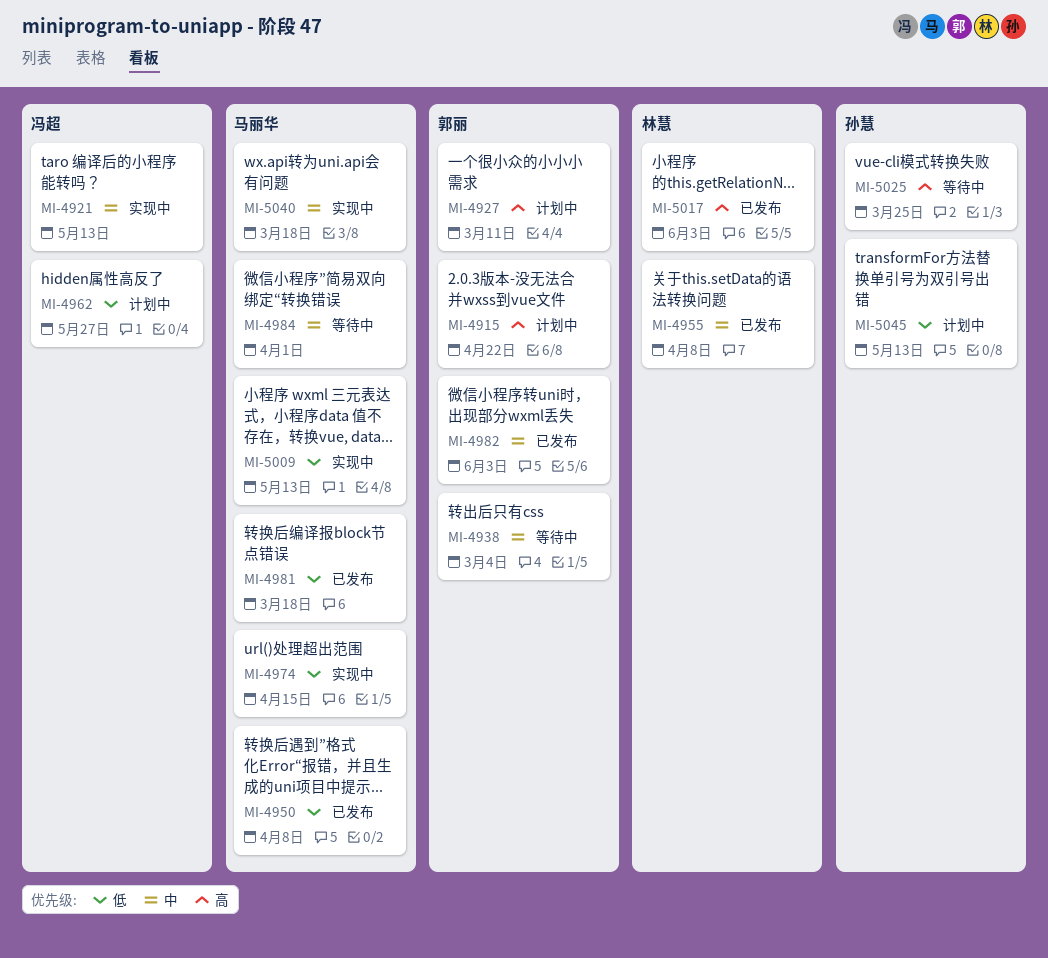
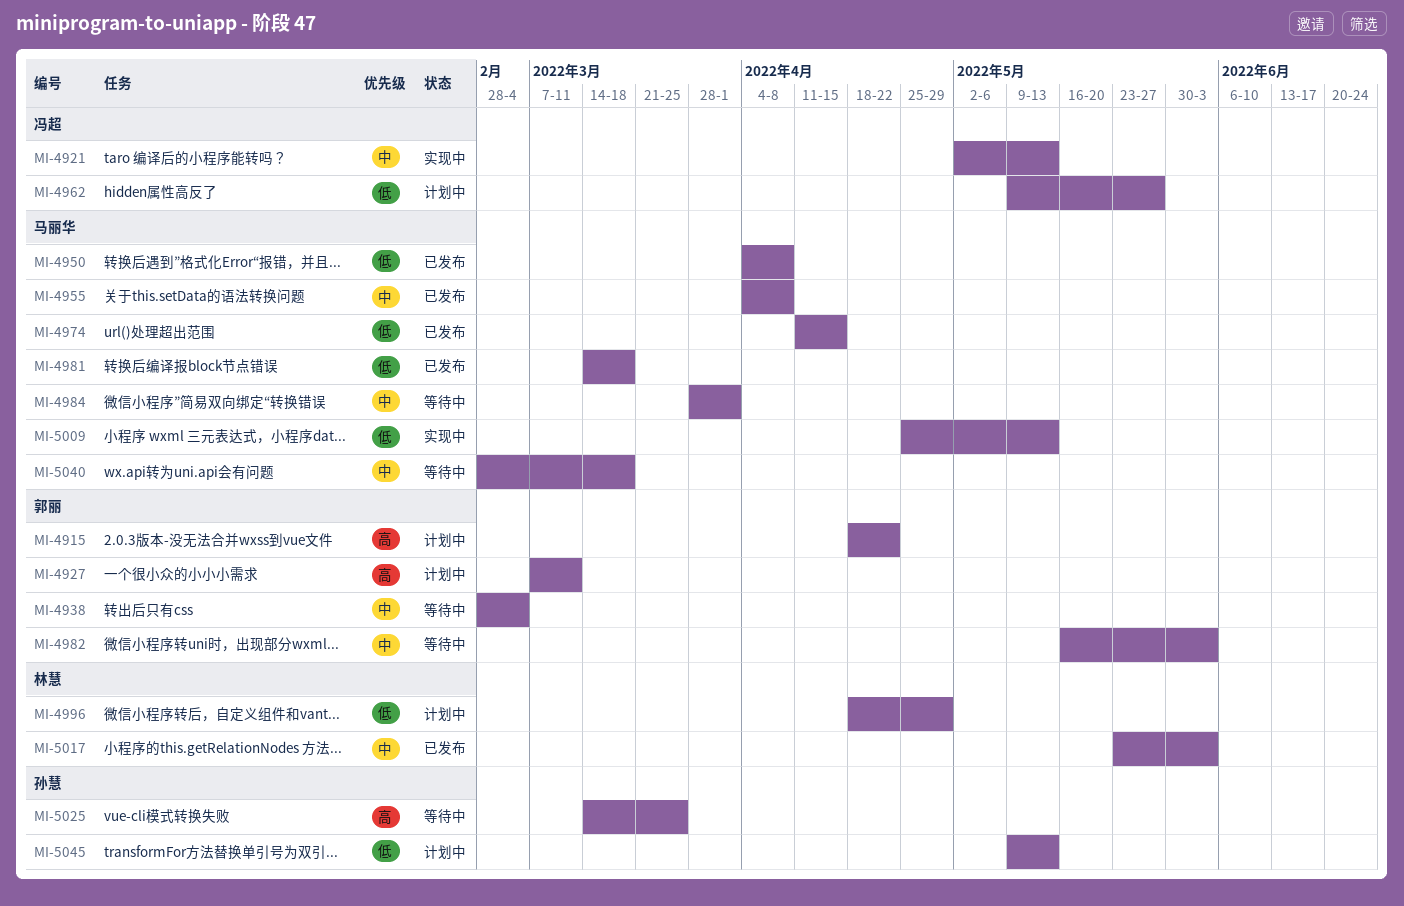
MI-4955, owner: 林慧 -> 马丽华
MI-4974, status: 实现中 -> 已发布
MI-4982, status: 已发布 -> 等待中
MI-4996: none -> present
MI-5017, priority: 高 -> 中
MI-5040, status: 实现中 -> 等待中

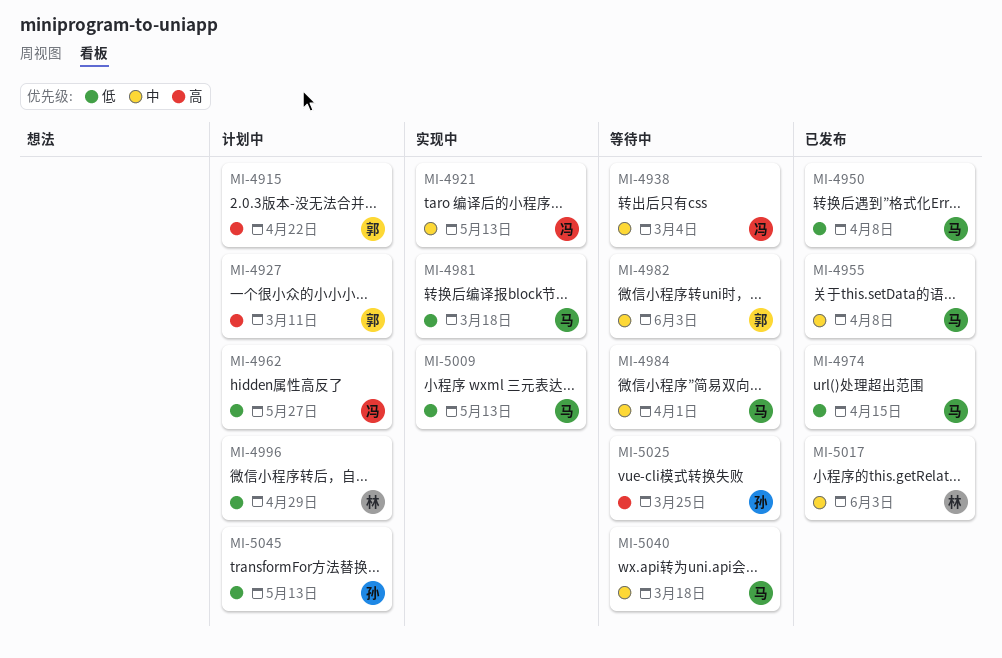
MI-4938, owner: 郭丽 -> 冯超
MI-4981, status: 已发布 -> 实现中

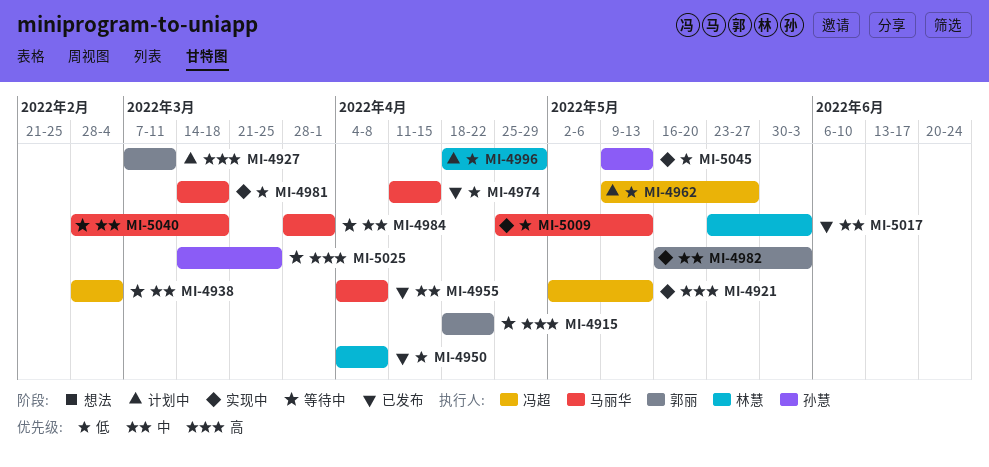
MI-4915, status: 计划中 -> 等待中
MI-4921, priority: 中 -> 高
MI-4950, owner: 马丽华 -> 林慧
MI-4982, status: 等待中 -> 实现中
MI-5045, status: 计划中 -> 实现中

